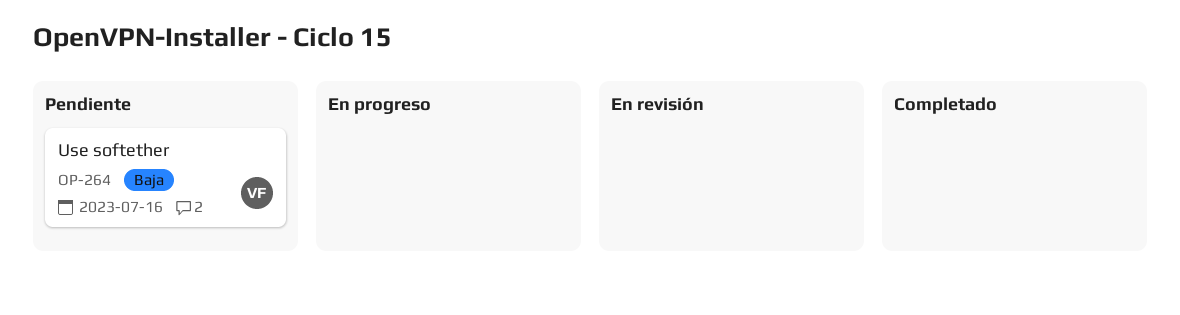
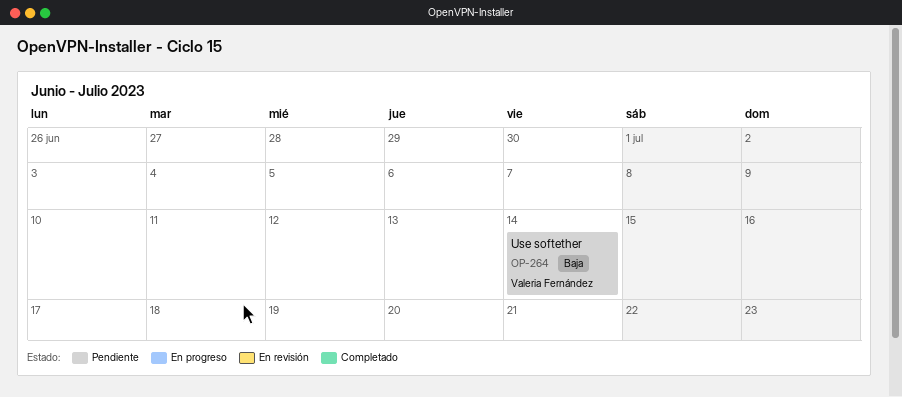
OP-264, due: Jul 16 -> Jul 14

